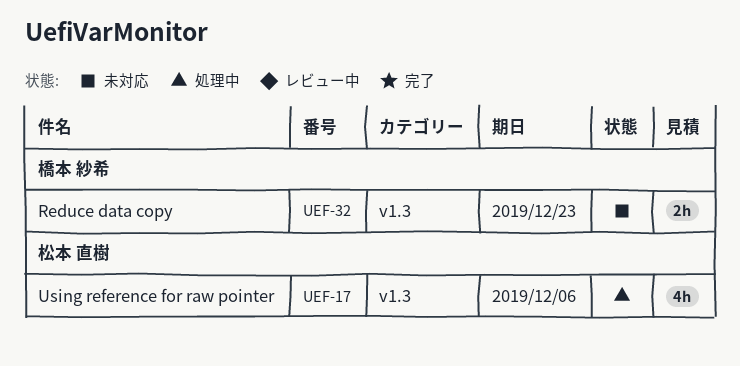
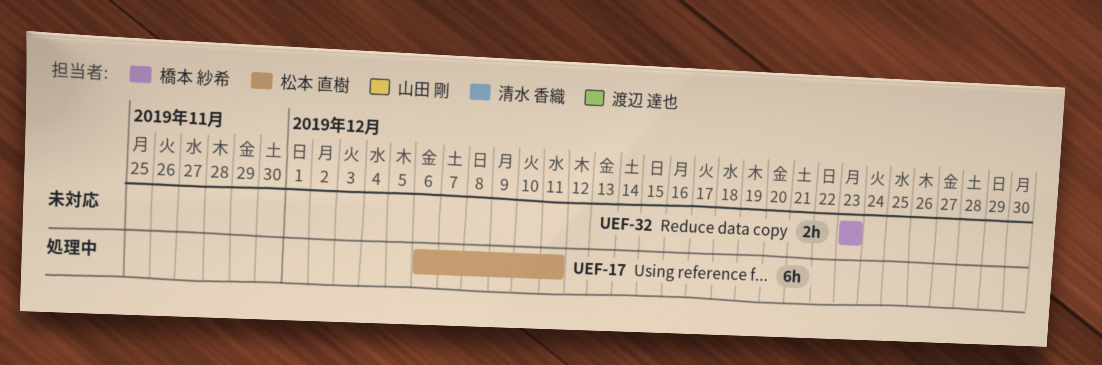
UEF-17, estimate: 4h -> 6h
UEF-17, due: Dec 6 -> Dec 11

